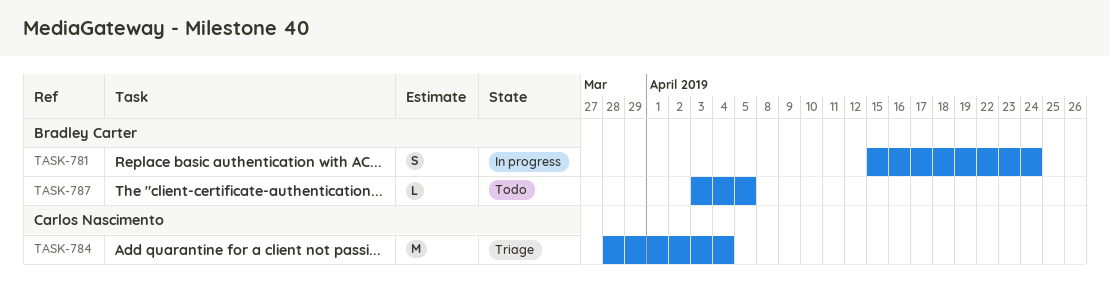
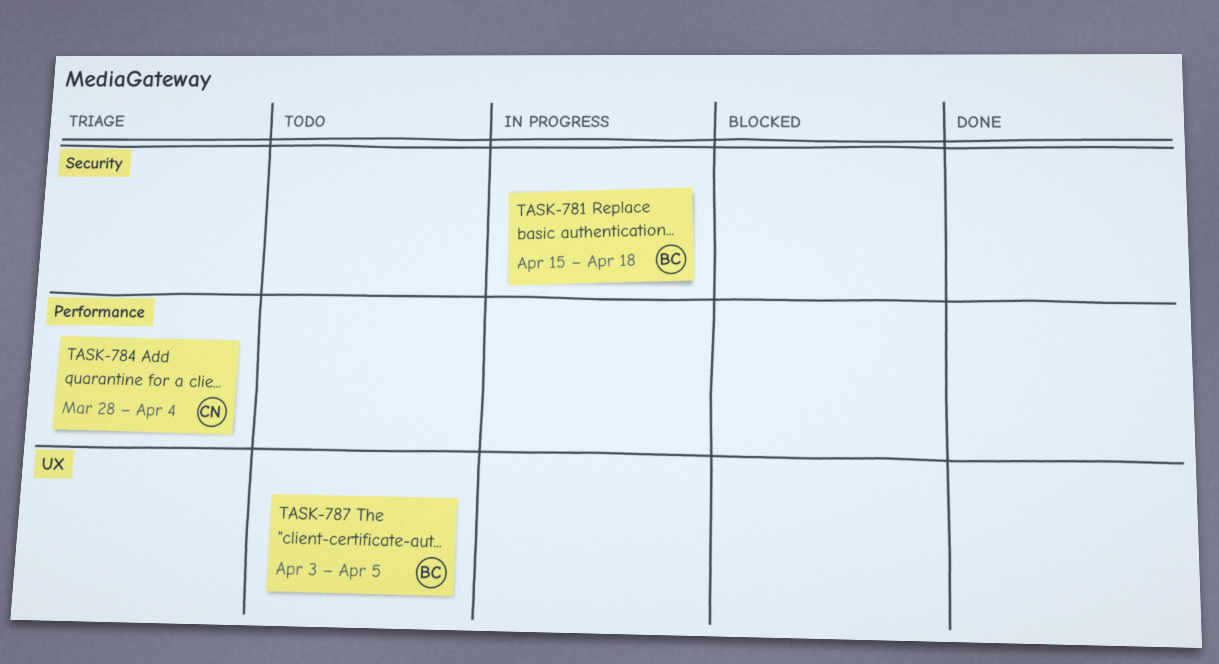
TASK-781, due: Apr 24 -> Apr 18

